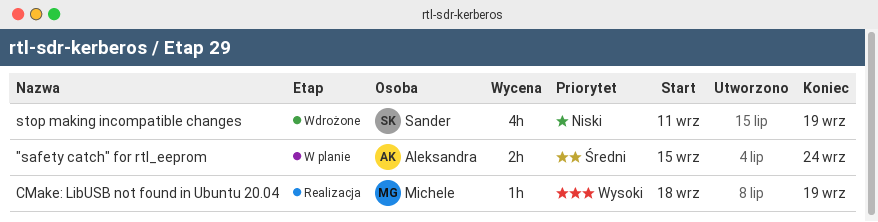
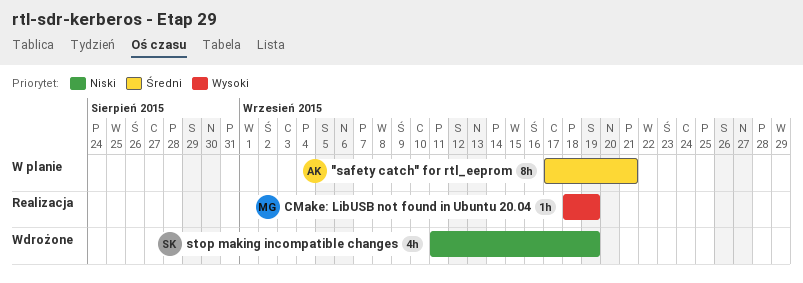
"safety catch" for rtl_eeprom, estimate: 2h -> 8h
"safety catch" for rtl_eeprom, start: Sep 15 -> Sep 17
"safety catch" for rtl_eeprom, due: Sep 24 -> Sep 21

